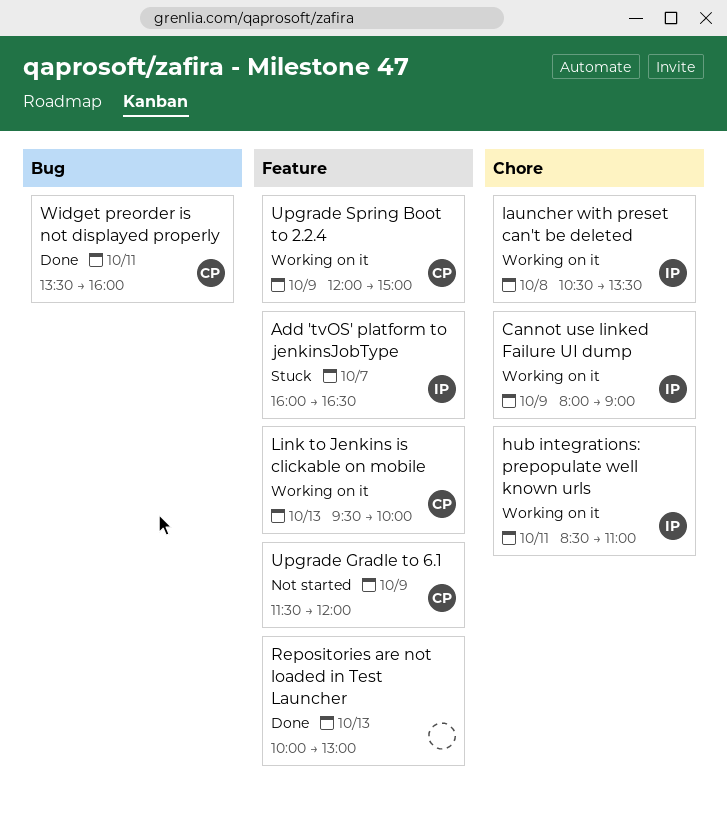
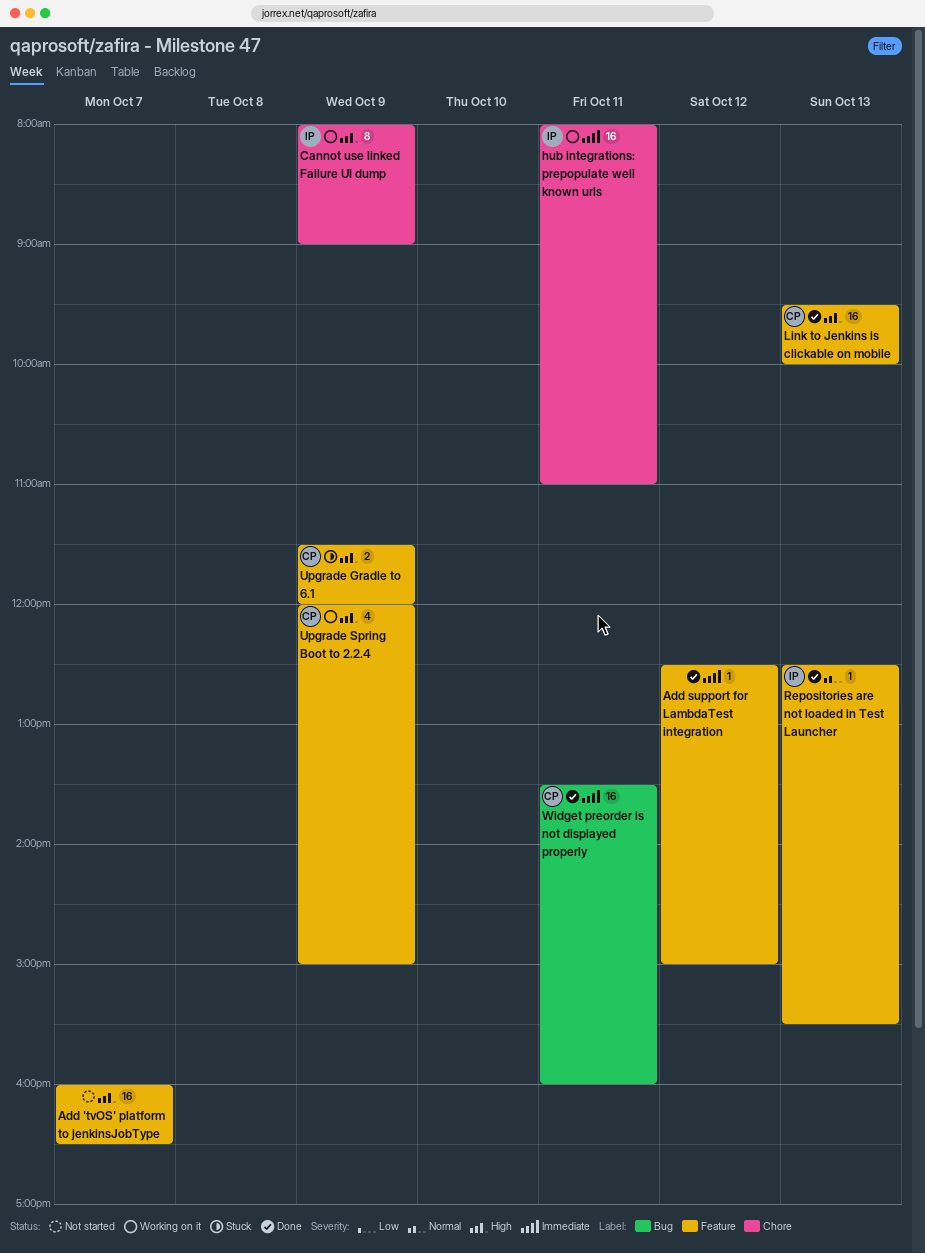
Add 'tvOS' platform to jenkinsJobType, status: Stuck -> Not started
Add 'tvOS' platform to jenkinsJobType, owner: IP -> none
Add support for LambdaTest integration: none -> present
hub integrations: prepopulate well known urls, begins: 08:30 -> 08:00
launcher with preset can't be deleted: present -> none
Link to Jenkins is clickable on mobile, status: Working on it -> Done
Repositories are not loaded in Test Launcher, owner: none -> IP
Repositories are not loaded in Test Launcher, begins: 10:00 -> 12:30
Repositories are not loaded in Test Launcher, ends: 13:00 -> 15:30
Upgrade Gradle to 6.1, status: Not started -> Stuck

